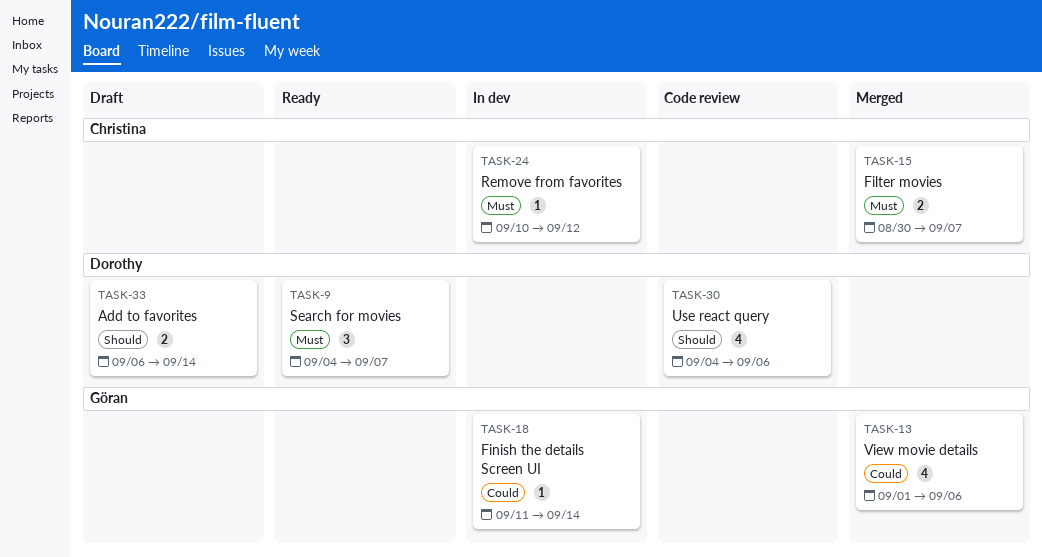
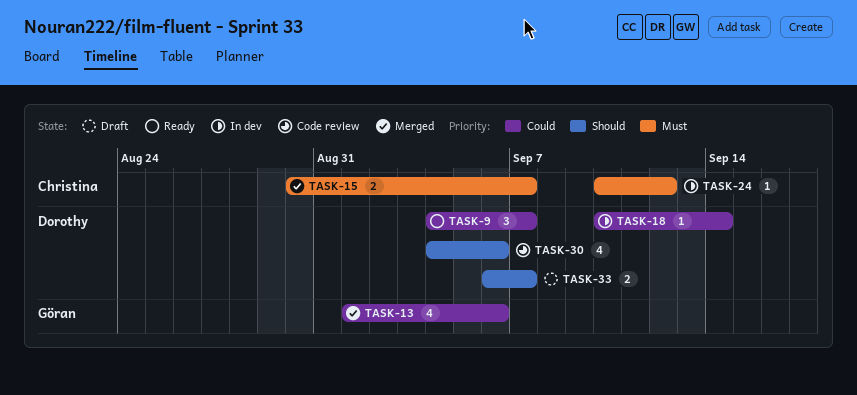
TASK-9, priority: Must -> Could
TASK-18, owner: Göran -> Dorothy
TASK-18, start: Sep 11 -> Sep 10
TASK-33, due: Sep 14 -> Sep 7

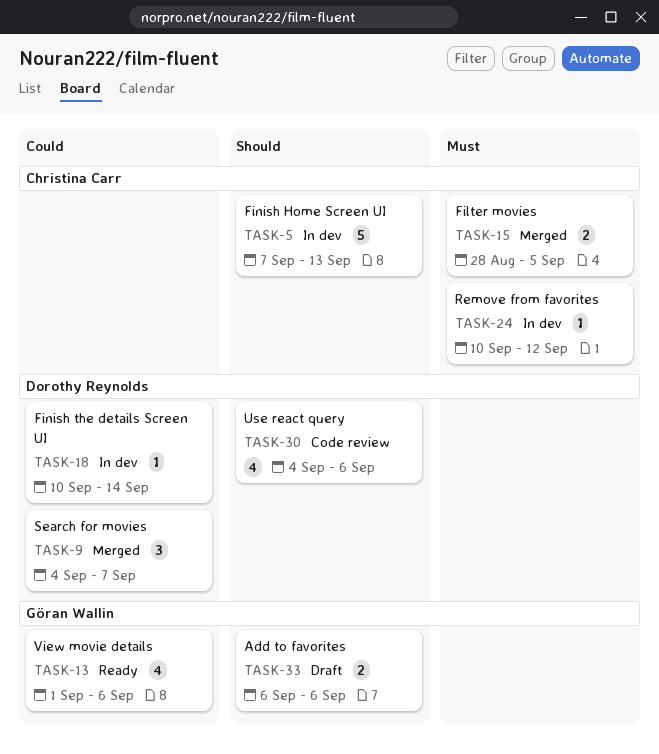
TASK-5: none -> present
TASK-9, status: Ready -> Merged
TASK-13, status: Merged -> Ready
TASK-15, start: Aug 30 -> Aug 28
TASK-15, due: Sep 7 -> Sep 5
TASK-33, owner: Dorothy Reynolds -> Göran Wallin
TASK-33, due: Sep 7 -> Sep 6

